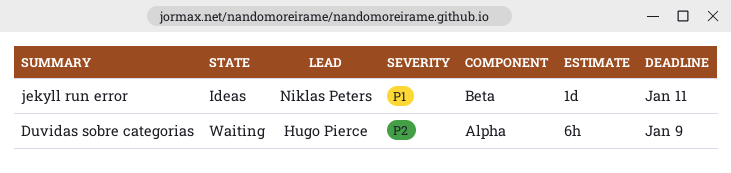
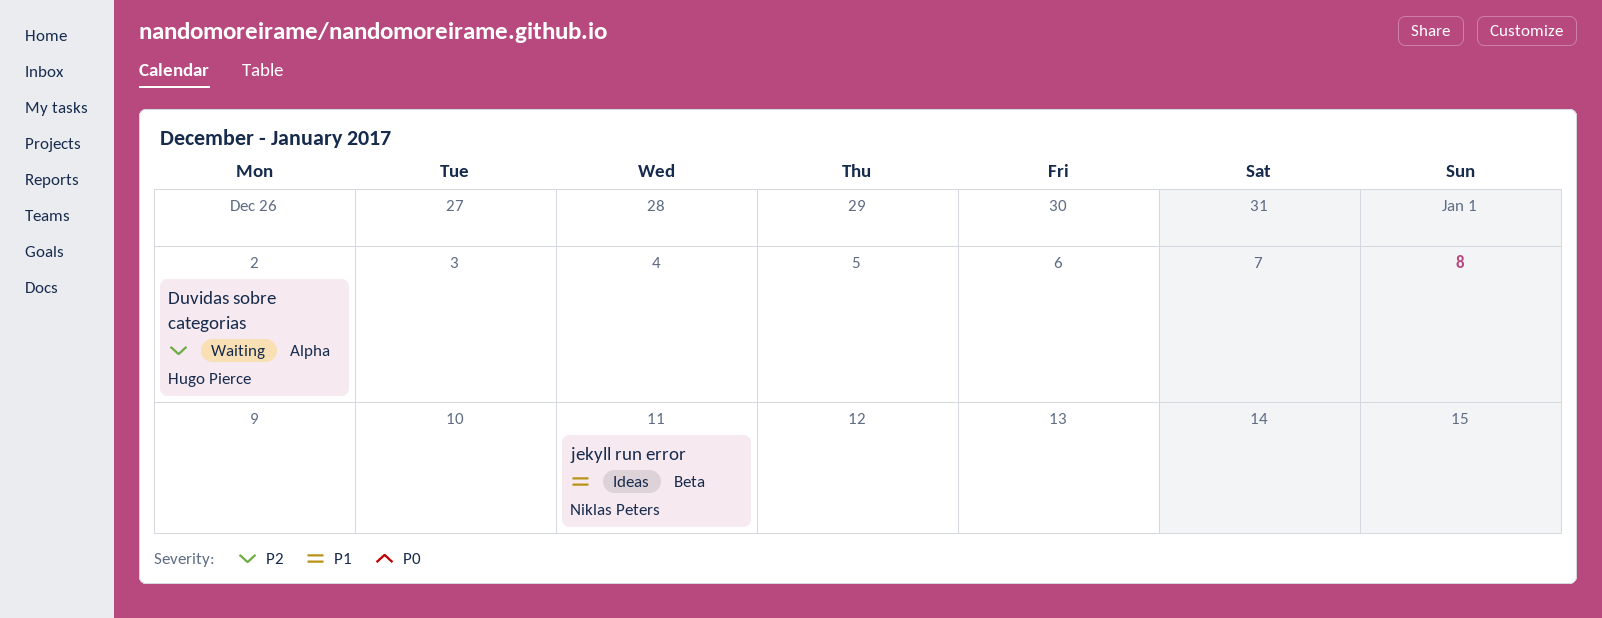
Duvidas sobre categorias, due: Jan 9 -> Jan 2

